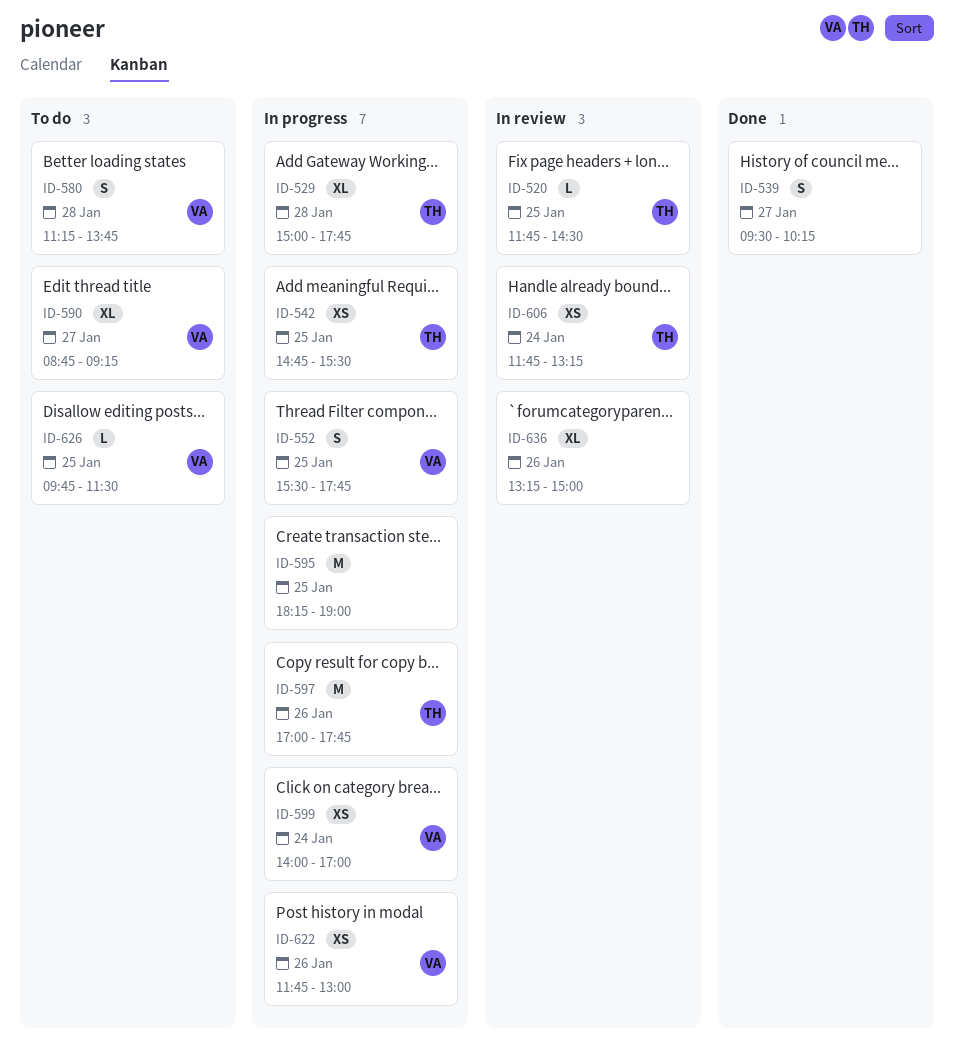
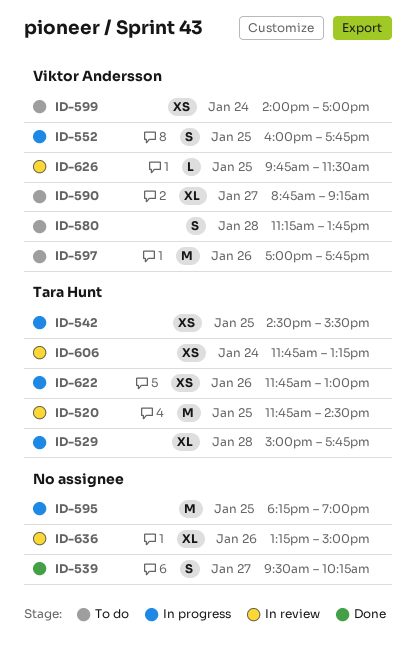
ID-520, estimate: L -> M
ID-542, begins: 14:45 -> 14:30
ID-552, begins: 15:30 -> 16:00
ID-597, status: In progress -> To do
ID-597, owner: Tara Hunt -> Viktor Andersson
ID-599, status: In progress -> To do
ID-622, owner: Viktor Andersson -> Tara Hunt
ID-626, status: To do -> In review

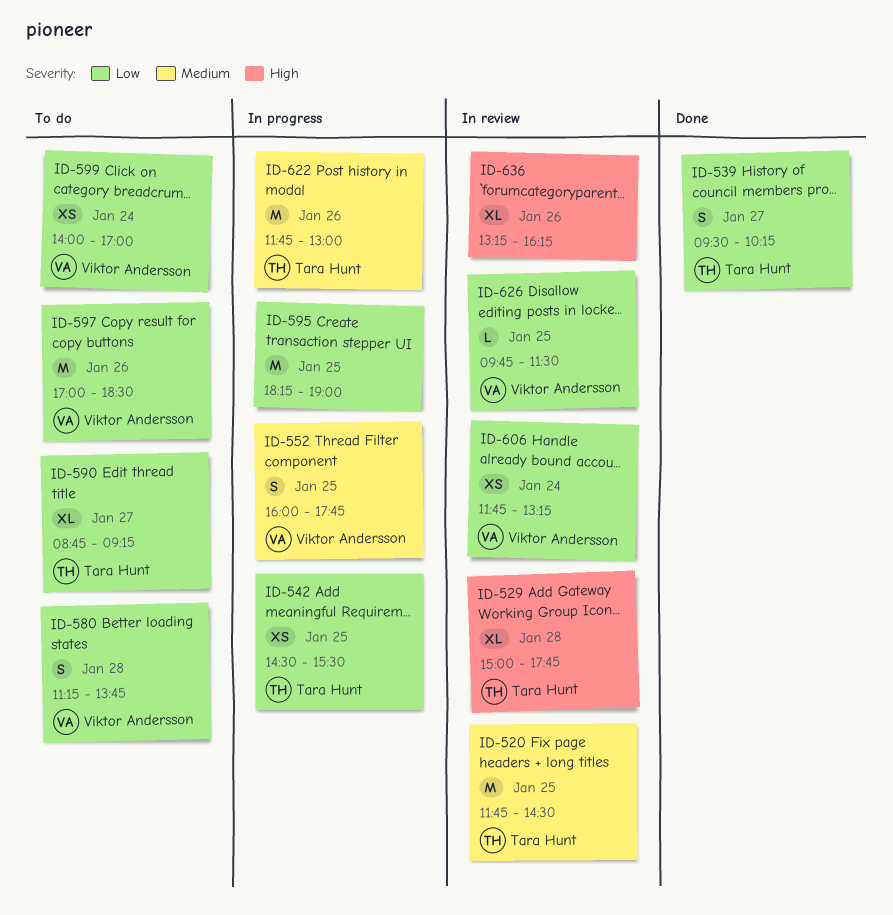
ID-529, status: In progress -> In review
ID-539, owner: none -> Tara Hunt
ID-590, owner: Viktor Andersson -> Tara Hunt
ID-597, ends: 17:45 -> 18:30
ID-606, owner: Tara Hunt -> Viktor Andersson
ID-622, estimate: XS -> M
ID-636, ends: 15:00 -> 16:15

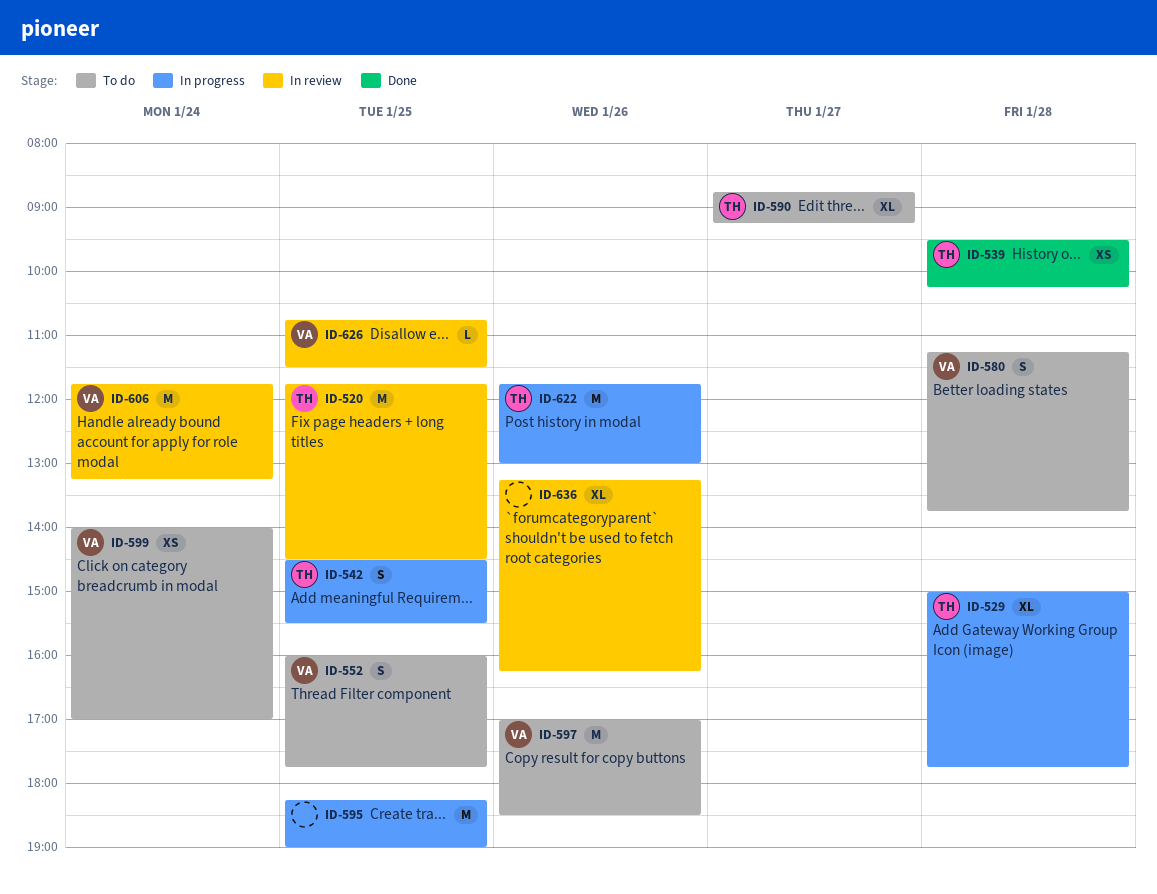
ID-529, status: In review -> In progress
ID-539, estimate: S -> XS
ID-539, day: Jan 27 -> Jan 28
ID-542, estimate: XS -> S
ID-552, status: In progress -> To do
ID-606, estimate: XS -> M
ID-626, begins: 09:45 -> 10:45

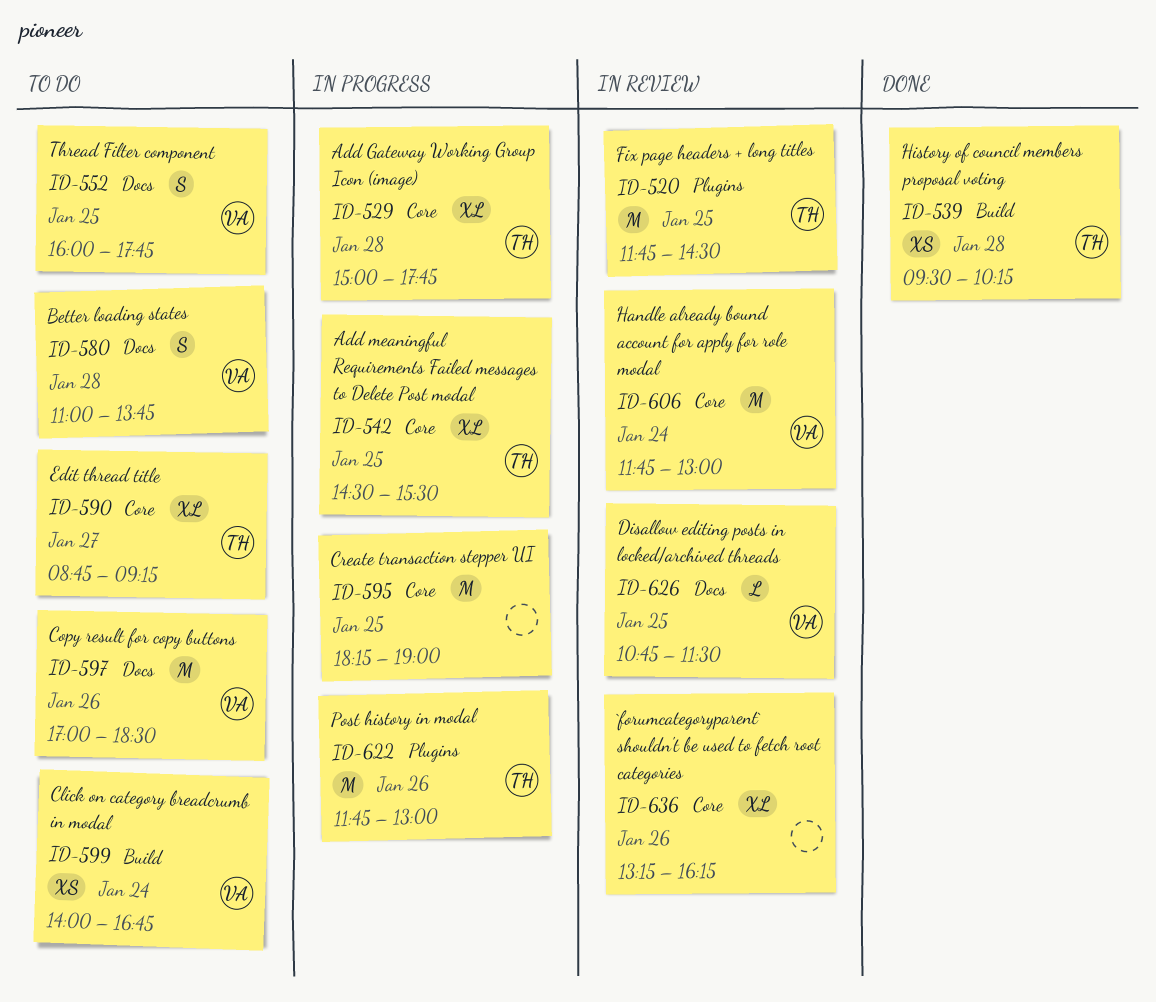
ID-542, estimate: S -> XL
ID-580, begins: 11:15 -> 11:00
ID-599, ends: 17:00 -> 16:45
ID-606, ends: 13:15 -> 13:00

